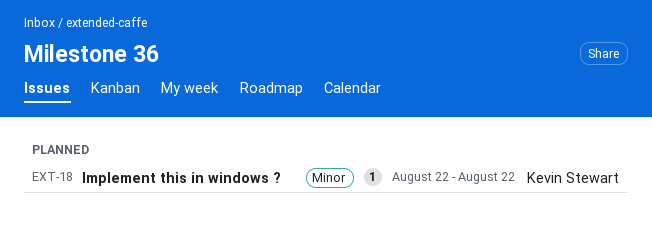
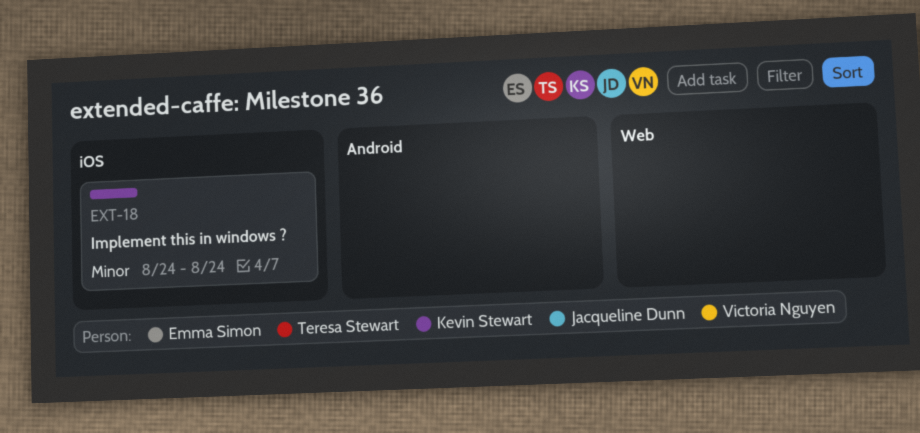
EXT-18, start: Aug 22 -> Aug 24
EXT-18, due: Aug 22 -> Aug 24

